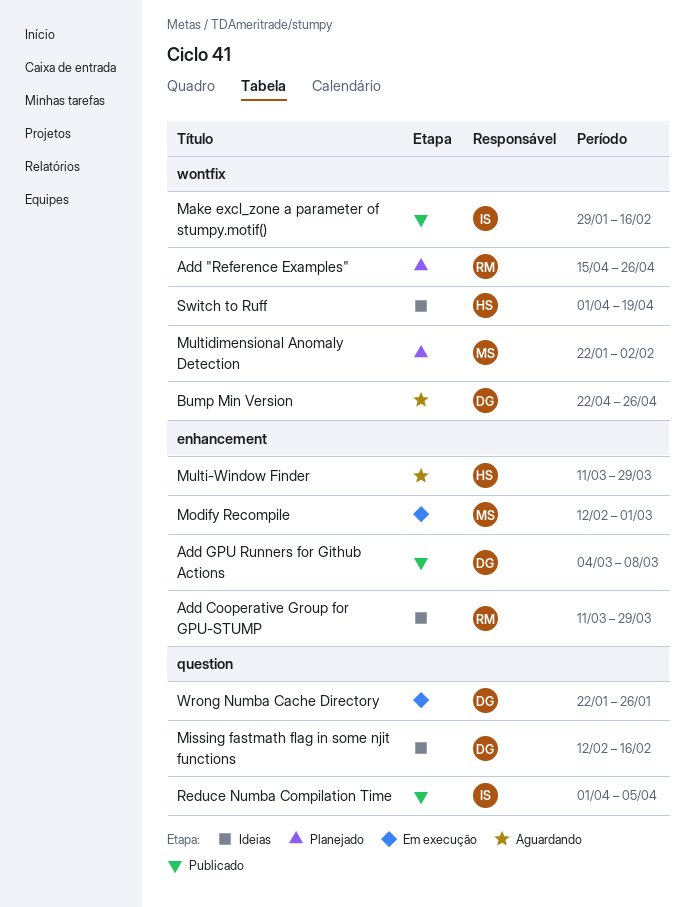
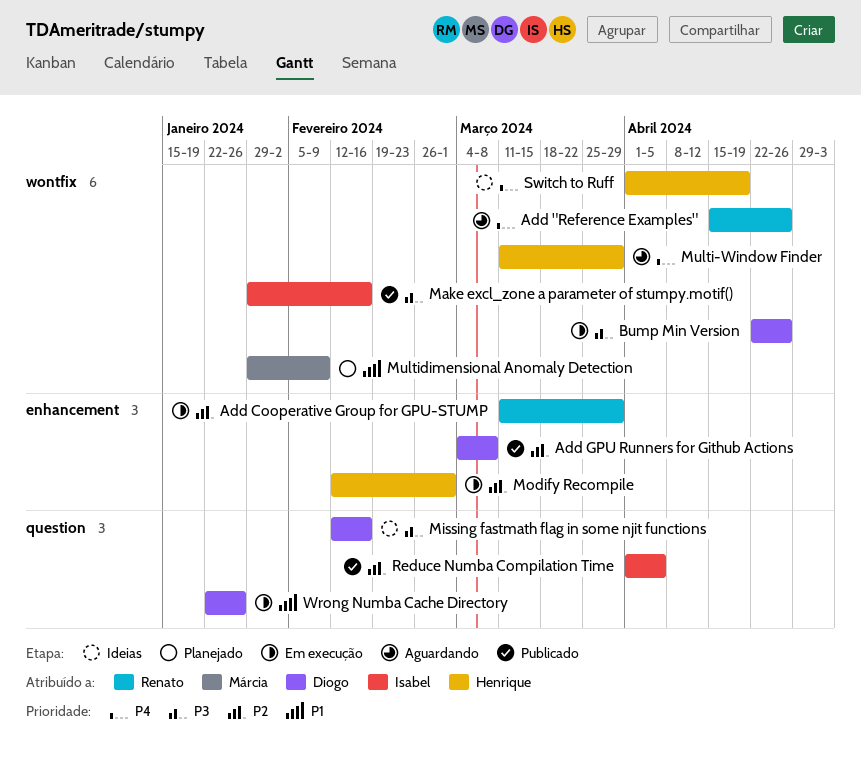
Add "Reference Examples", status: Planejado -> Aguardando
Add Cooperative Group for GPU-STUMP, status: Ideias -> Em execução
Bump Min Version, status: Aguardando -> Em execução
Modify Recompile, owner: Márcia -> Henrique
Multi-Window Finder, label: enhancement -> wontfix
Multidimensional Anomaly Detection, start: Jan 22 -> Jan 29
Multidimensional Anomaly Detection, due: Feb 2 -> Feb 9

